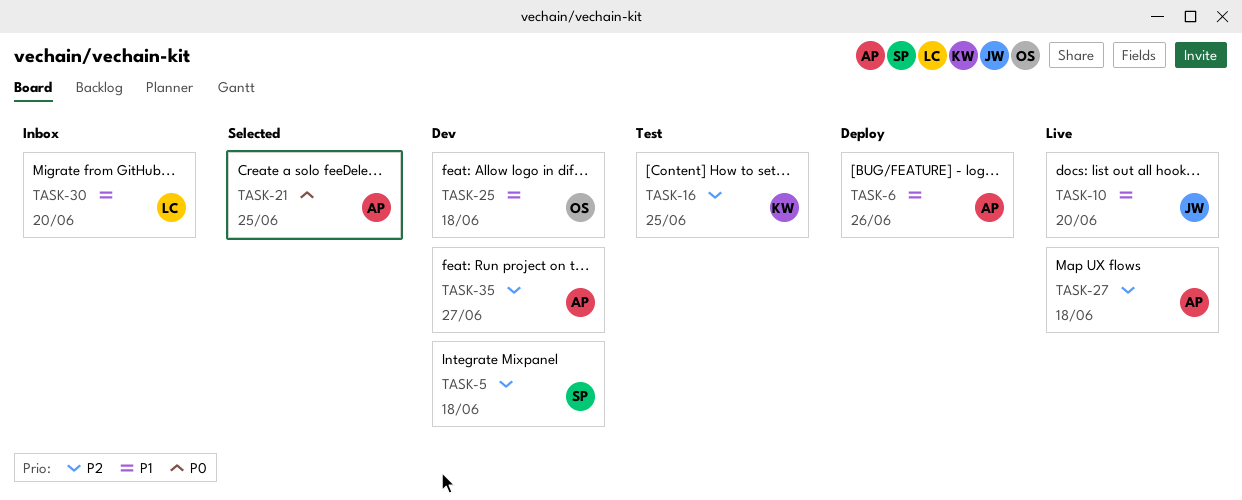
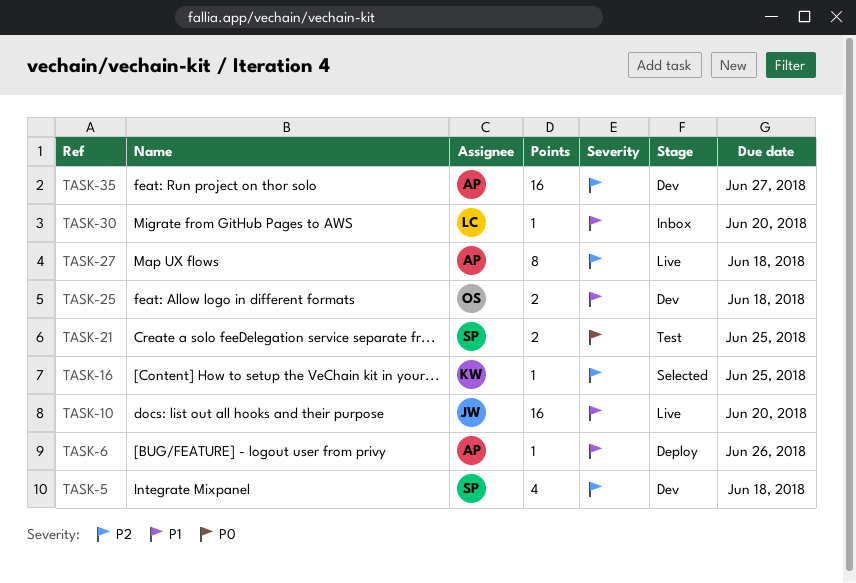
TASK-16, status: Test -> Selected
TASK-21, status: Selected -> Test
TASK-21, owner: AP -> SP

